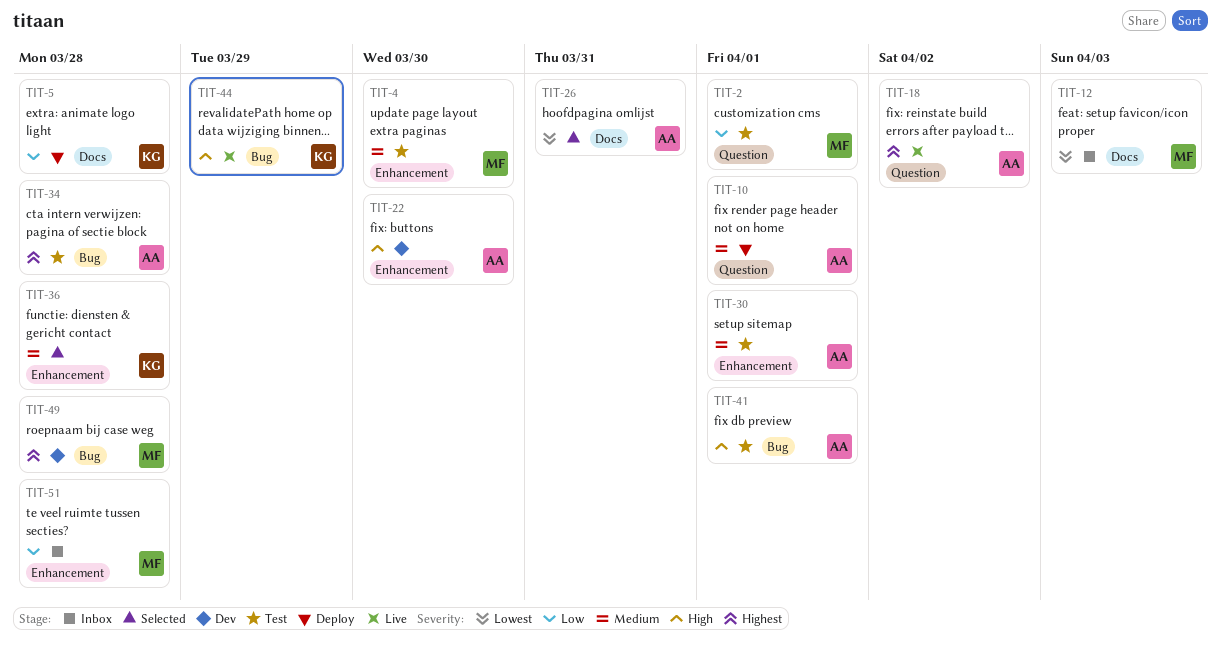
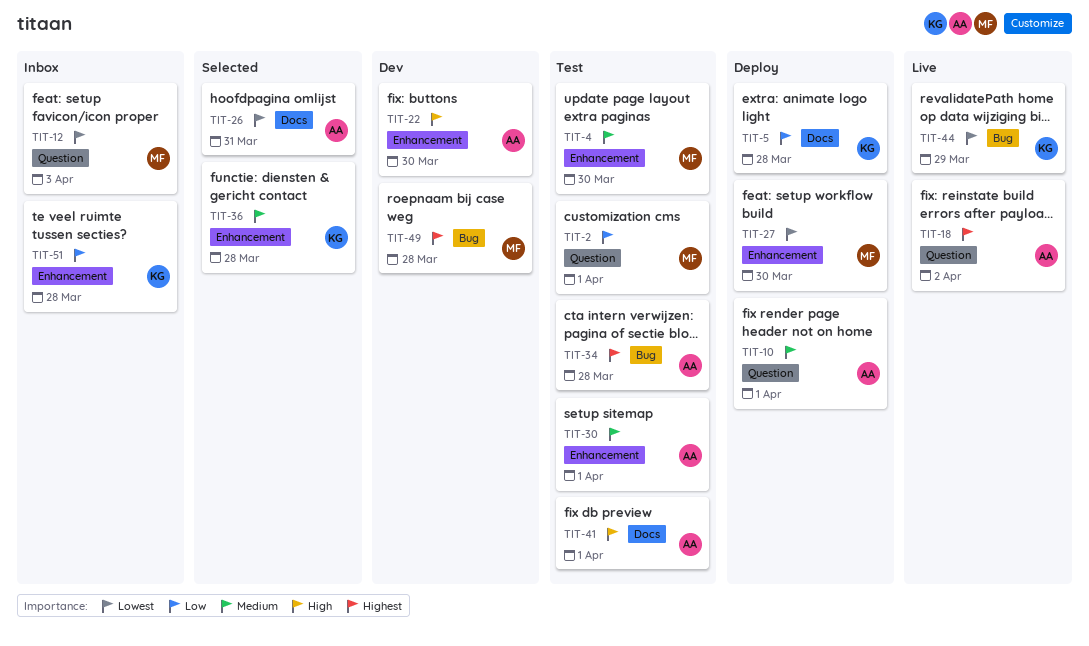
TIT-12, label: Docs -> Question
TIT-27: none -> present
TIT-41, label: Bug -> Docs
TIT-44, priority: High -> Lowest
TIT-51, owner: MF -> KG

